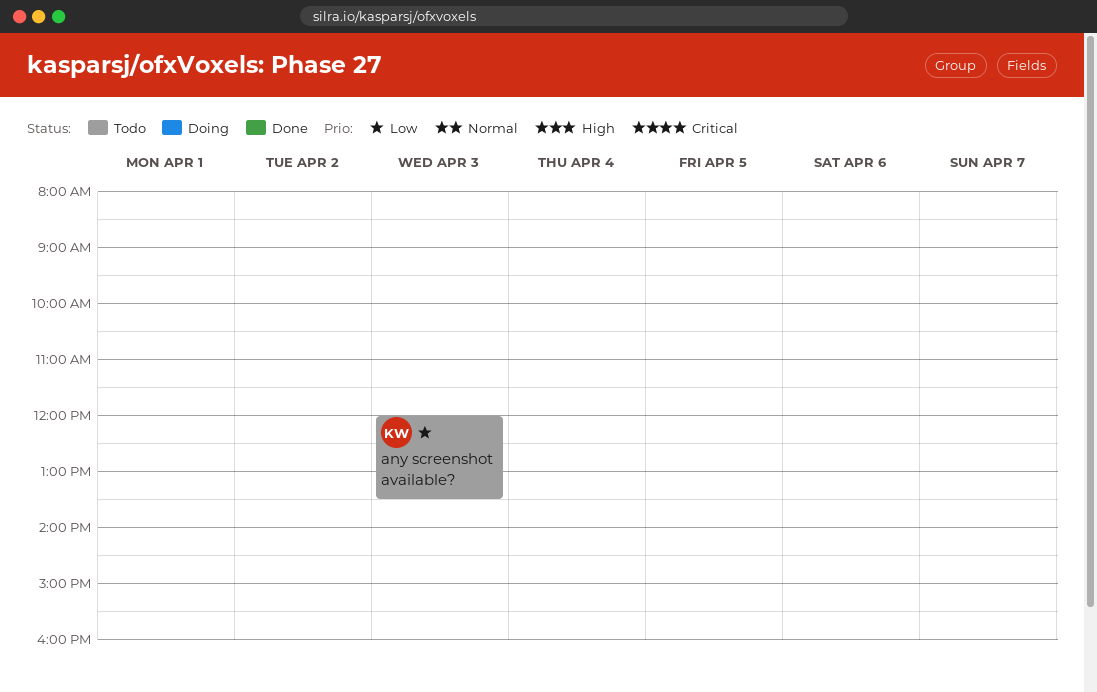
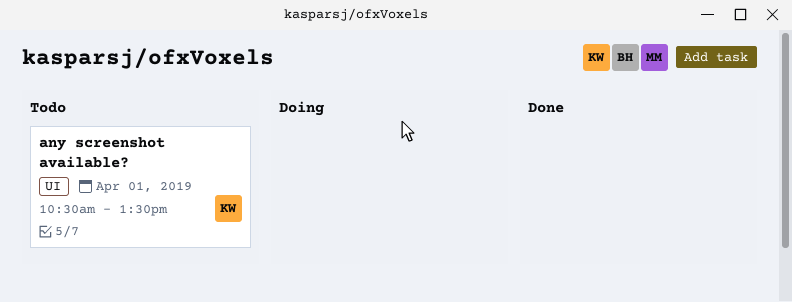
any screenshot available?, day: Apr 3 -> Apr 1
any screenshot available?, begins: 12:00 -> 10:30

